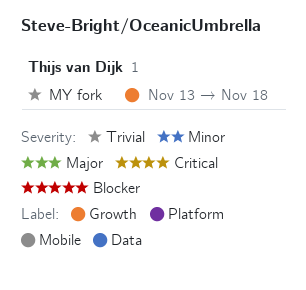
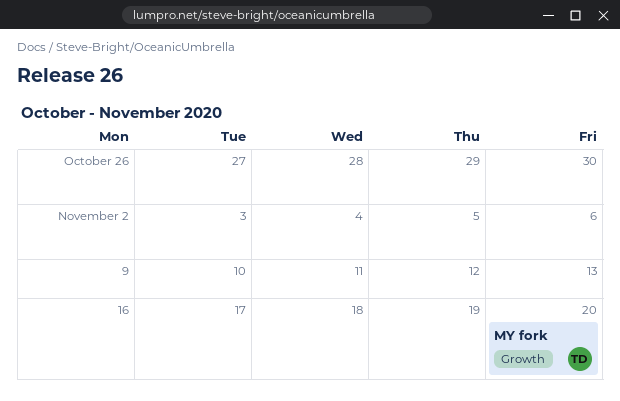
MY fork, due: Nov 18 -> Nov 20

